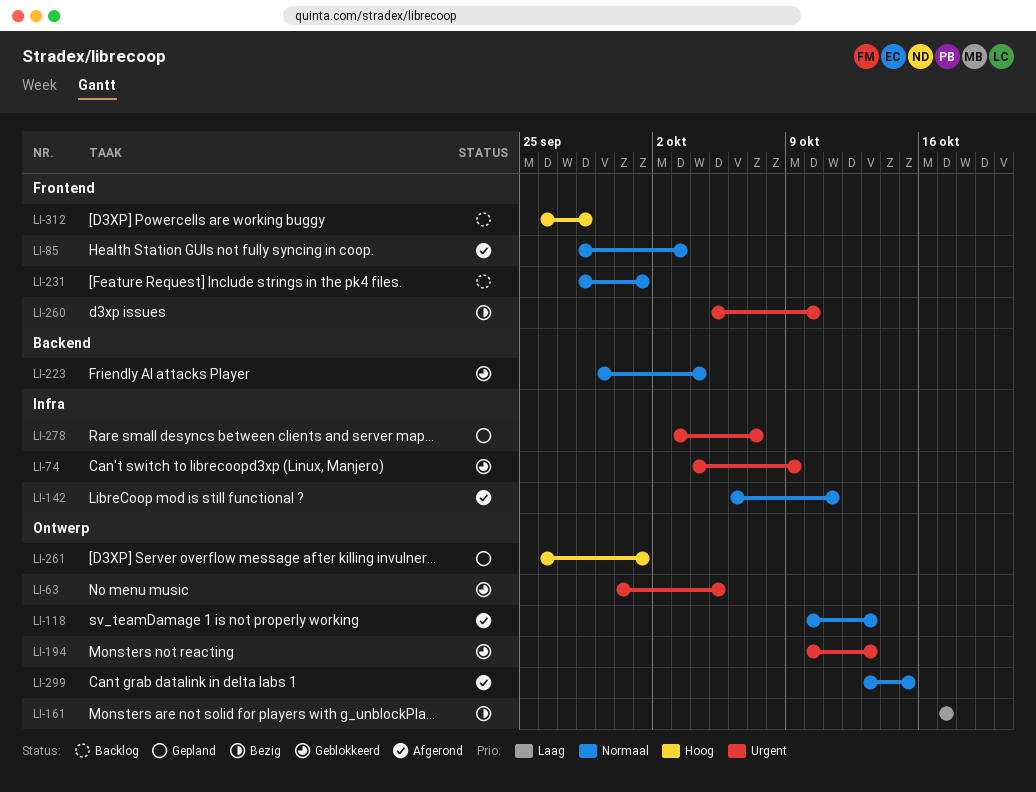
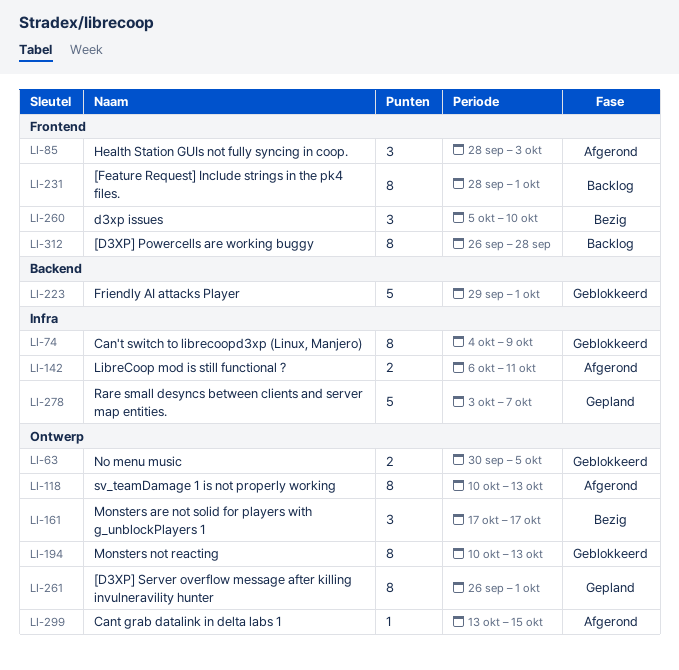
LI-223, due: Oct 4 -> Oct 1

